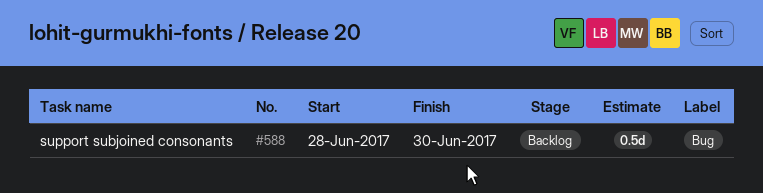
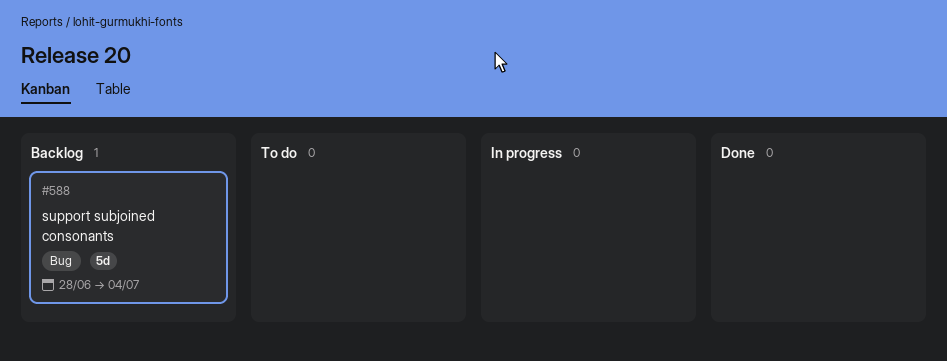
#588, estimate: 0.5d -> 5d
#588, due: Jun 30 -> Jul 4

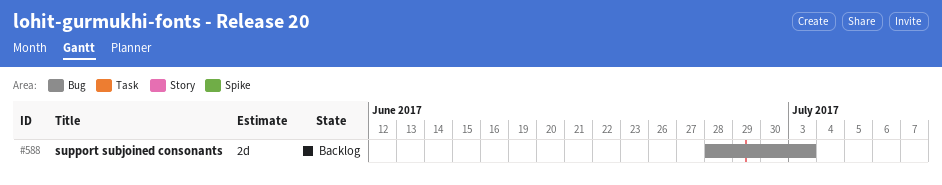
#588, estimate: 5d -> 2d
#588, due: Jul 4 -> Jul 3

